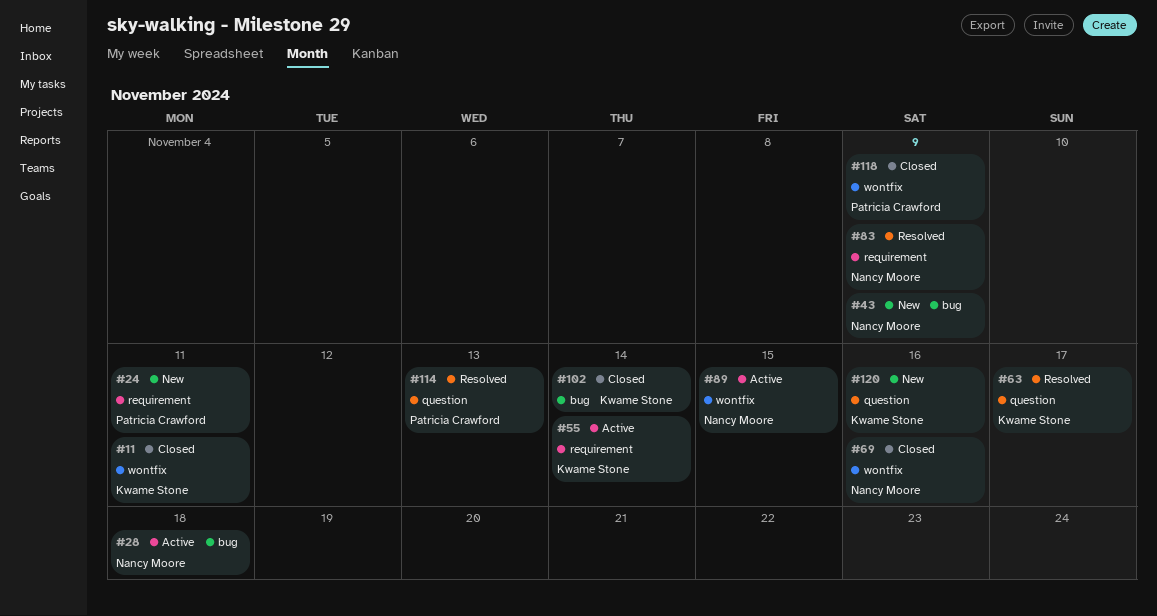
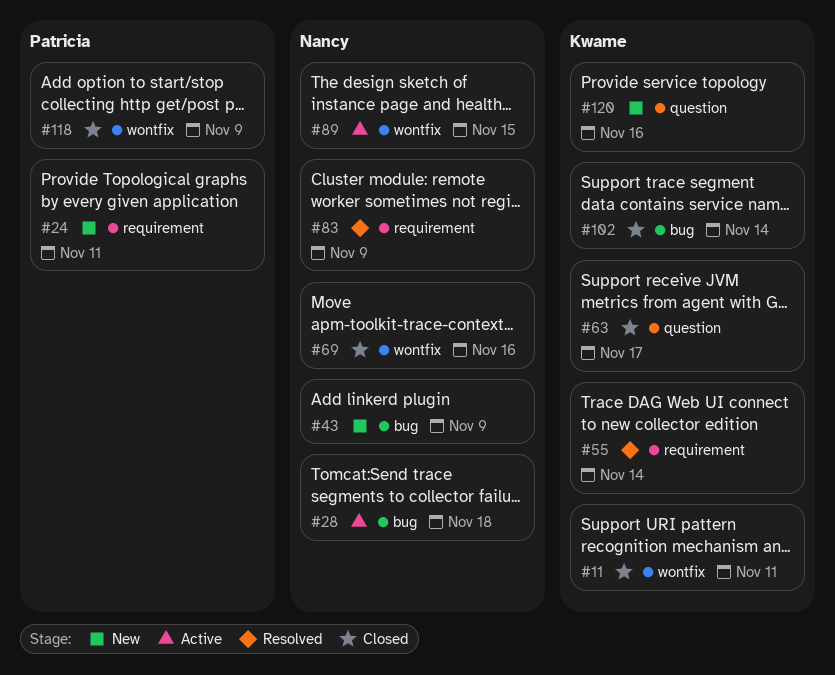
#55, status: Active -> Resolved
#63, status: Resolved -> Closed
#114: present -> none

